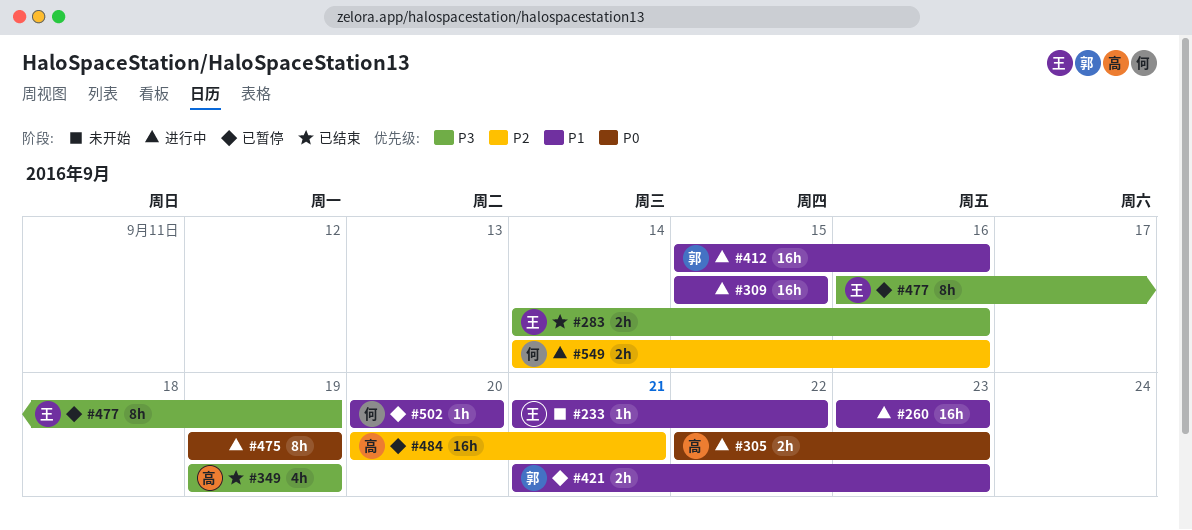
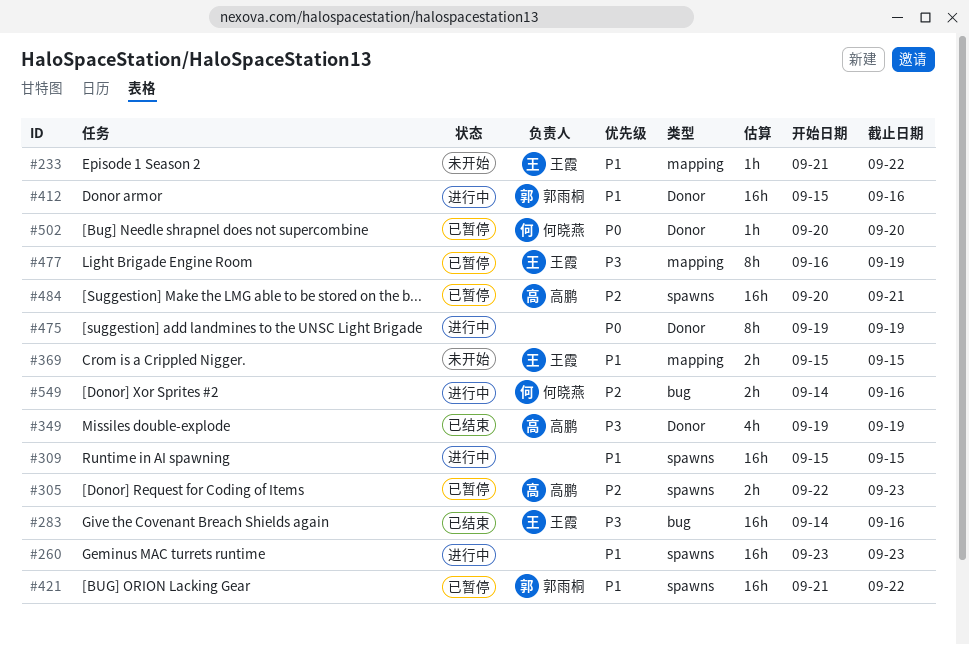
#283, estimate: 2h -> 16h
#305, status: 进行中 -> 已暂停
#305, priority: P0 -> P2
#369: none -> present
#421, estimate: 2h -> 16h
#421, due: Sep 23 -> Sep 22
#502, priority: P1 -> P0

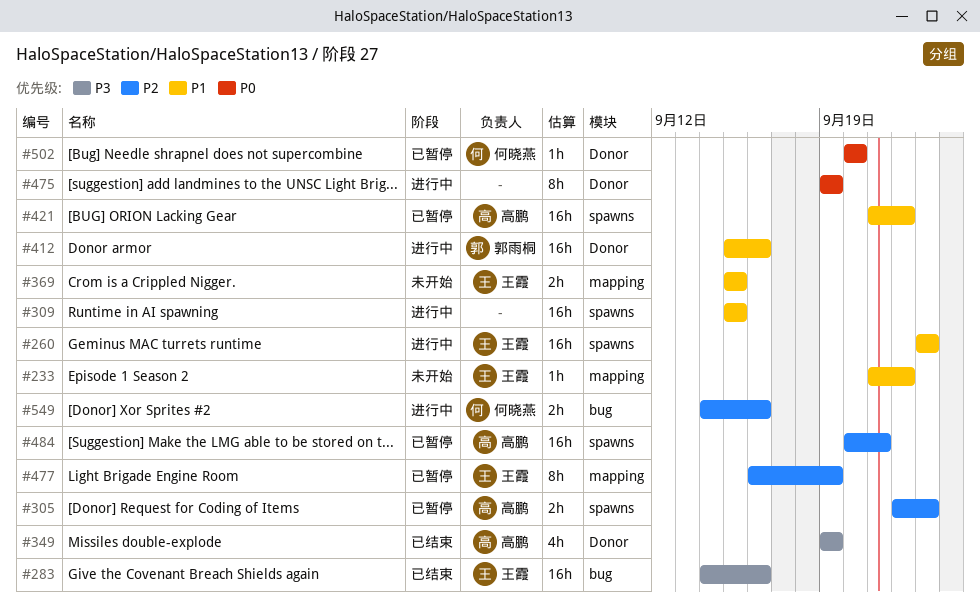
#260, owner: none -> 王霞
#421, owner: 郭雨桐 -> 高鹏
#477, priority: P3 -> P2

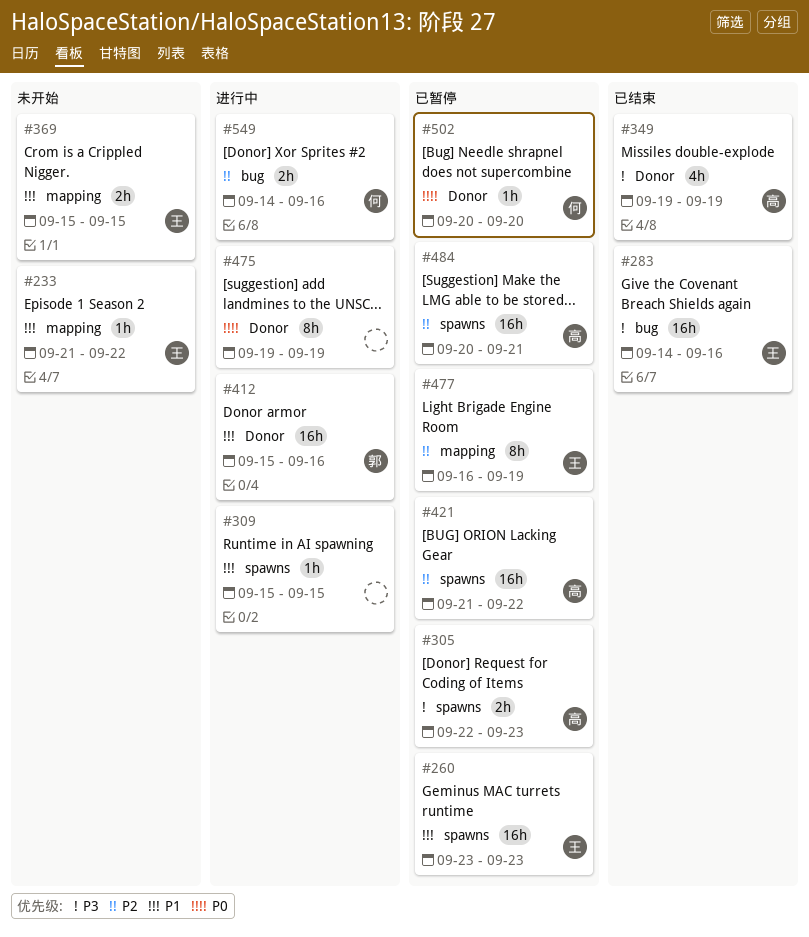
#260, status: 进行中 -> 已暂停
#305, priority: P2 -> P3
#309, estimate: 16h -> 1h
#421, priority: P1 -> P2

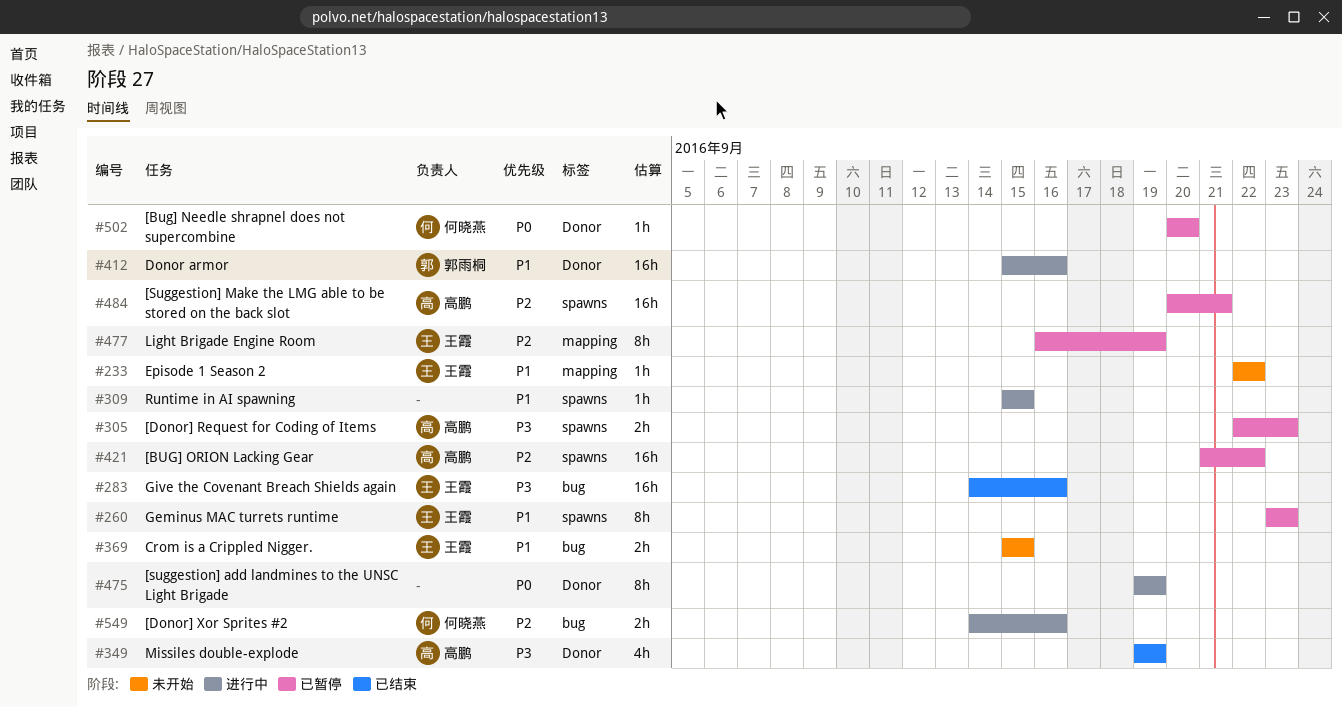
#233, start: Sep 21 -> Sep 22
#260, estimate: 16h -> 8h
#369, label: mapping -> bug

